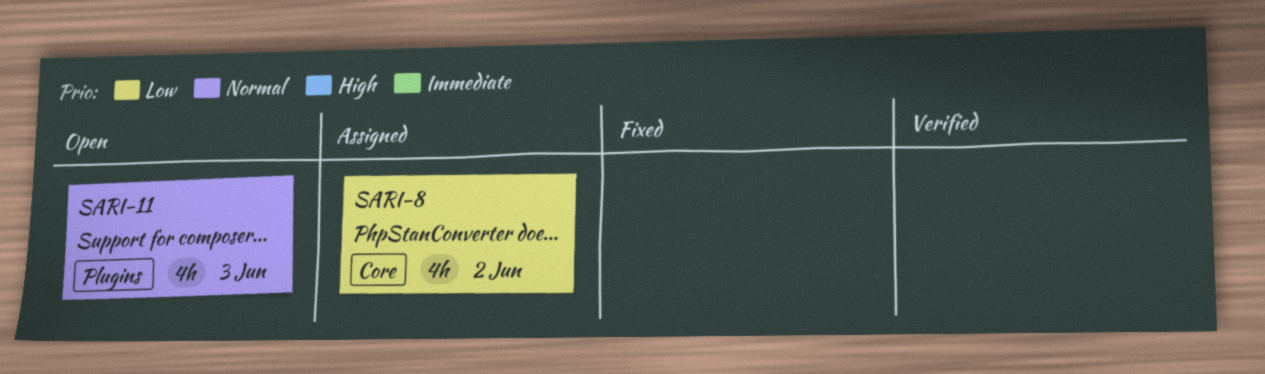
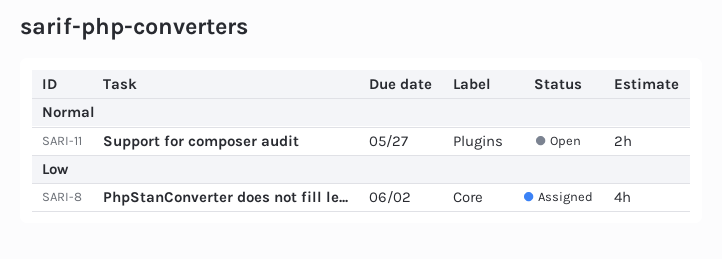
SARI-11, estimate: 4h -> 2h
SARI-11, due: Jun 3 -> May 27

